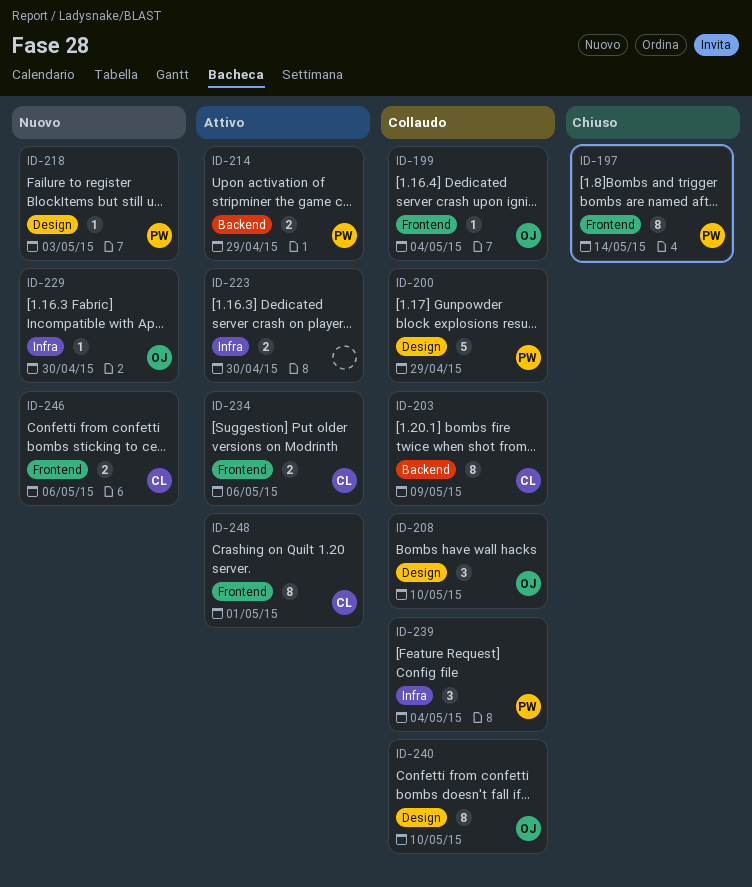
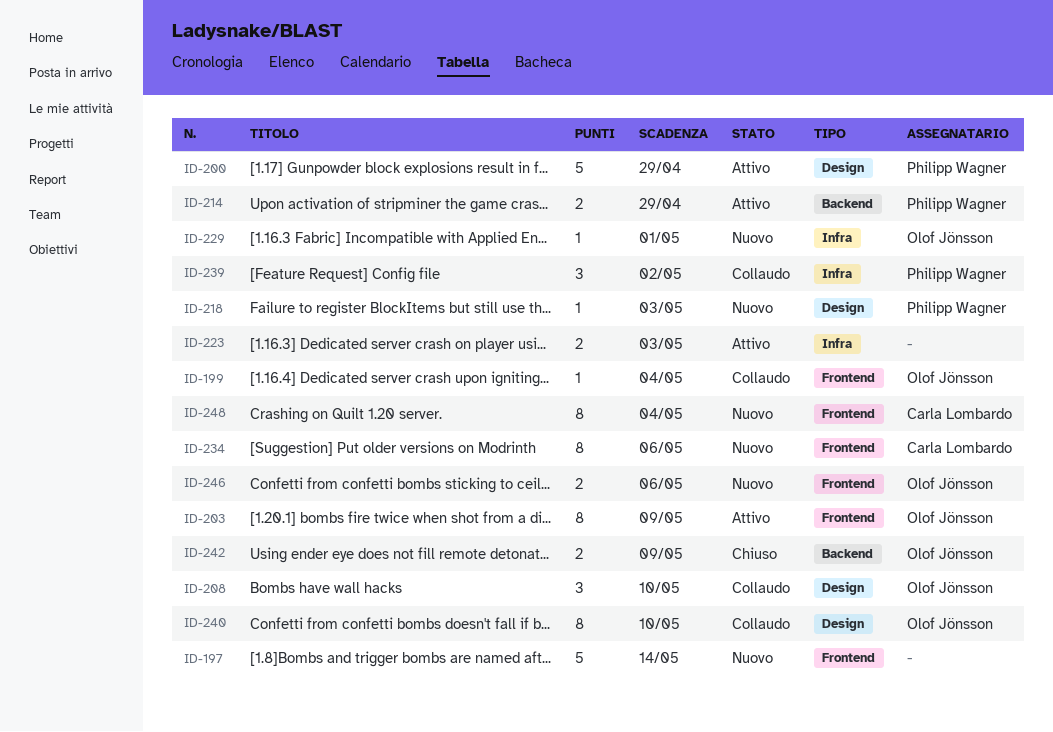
ID-197, status: Chiuso -> Nuovo
ID-197, owner: Philipp Wagner -> none
ID-197, estimate: 8 -> 5
ID-200, status: Collaudo -> Attivo
ID-203, status: Collaudo -> Attivo
ID-203, owner: Carla Lombardo -> Olof Jönsson
ID-203, label: Backend -> Frontend
ID-223, due: Apr 30 -> May 3
ID-229, due: Apr 30 -> May 1
ID-234, status: Attivo -> Nuovo
ID-234, estimate: 2 -> 8
ID-239, due: May 4 -> May 2
ID-242: none -> present
ID-246, owner: Carla Lombardo -> Olof Jönsson
ID-248, status: Attivo -> Nuovo
ID-248, due: May 1 -> May 4

